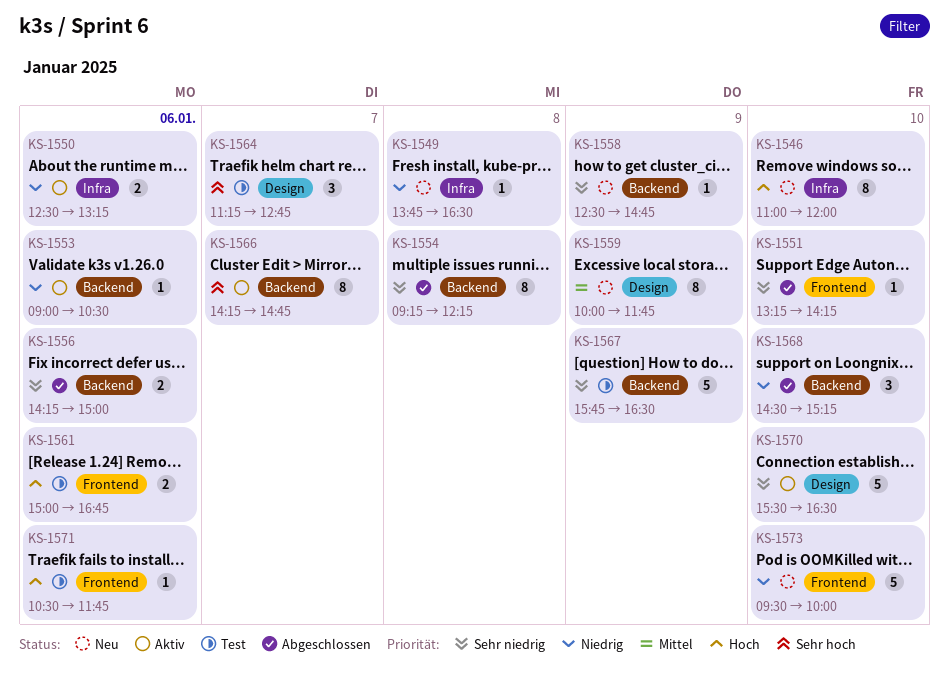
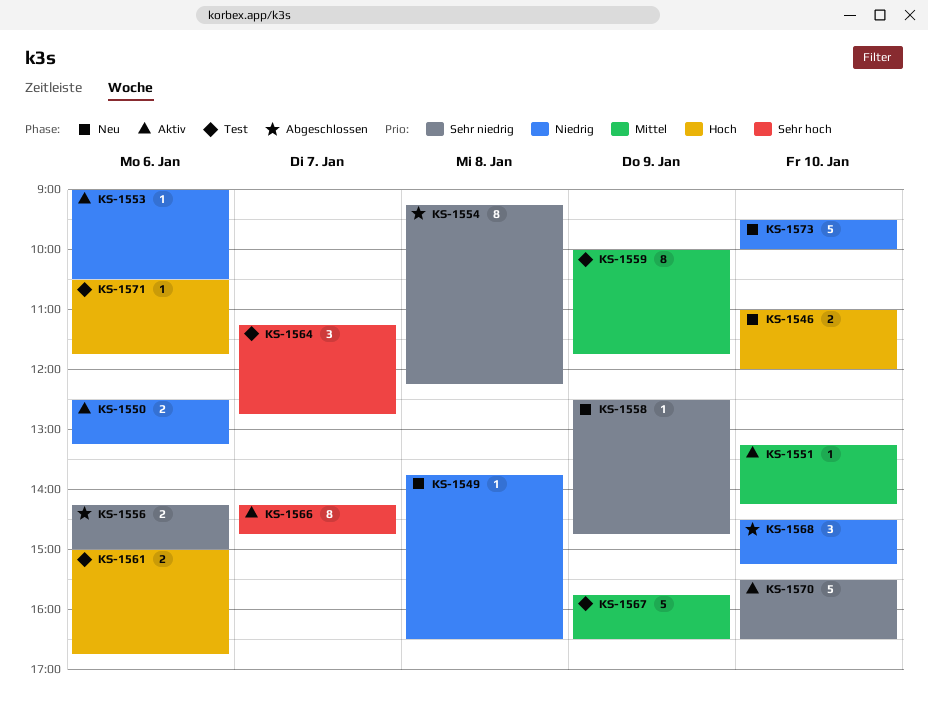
KS-1546, estimate: 8 -> 2
KS-1551, status: Abgeschlossen -> Aktiv
KS-1551, priority: Sehr niedrig -> Mittel
KS-1559, status: Neu -> Test
KS-1567, priority: Sehr niedrig -> Mittel

